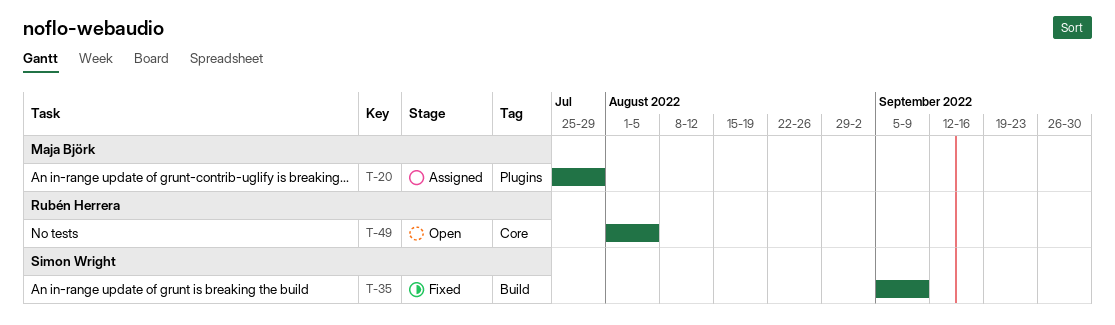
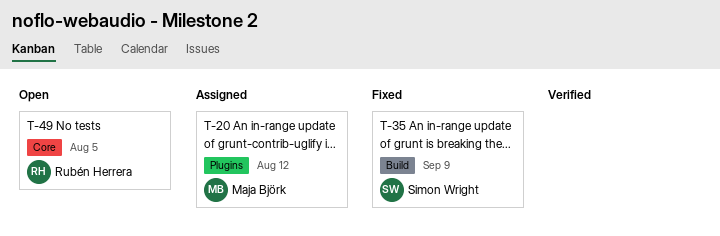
T-20, due: Jul 29 -> Aug 12

